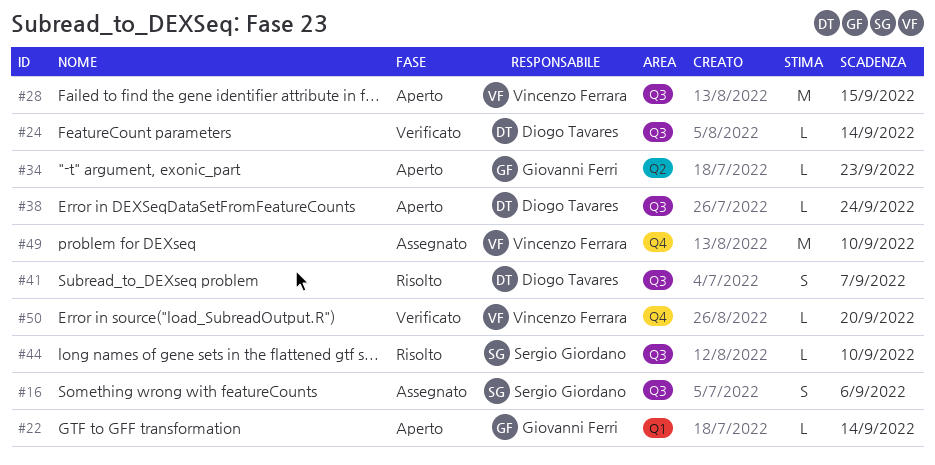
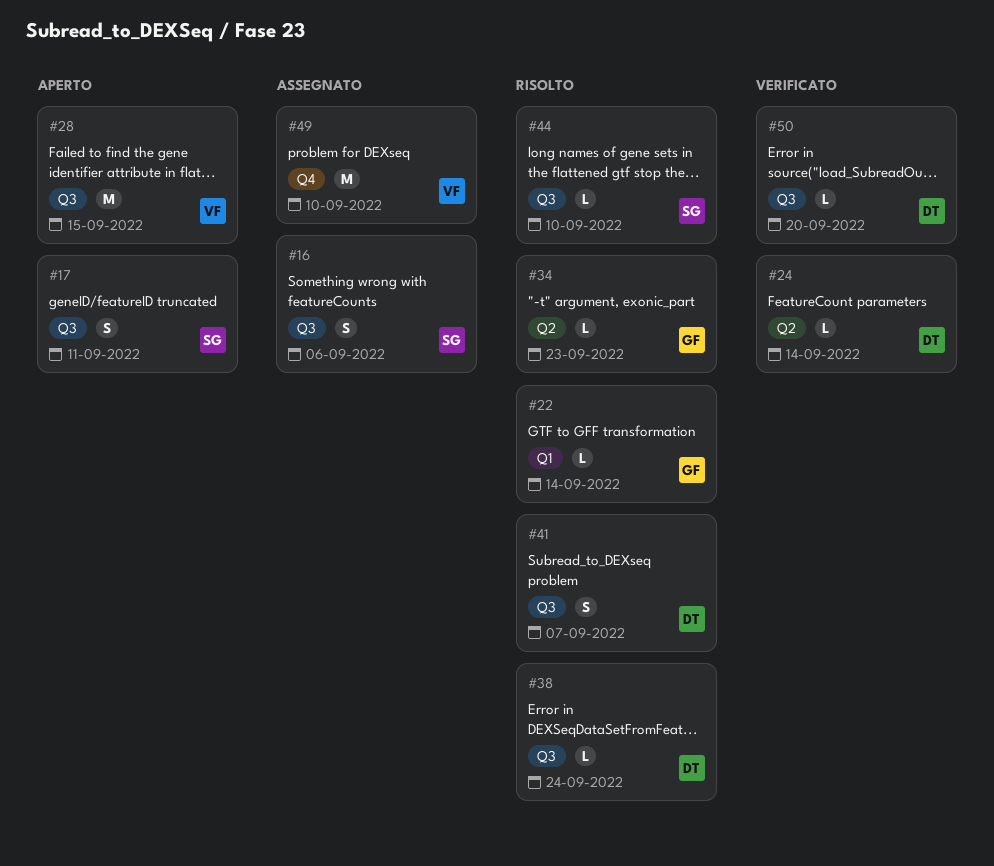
#17: none -> present
#22, status: Aperto -> Risolto
#24, label: Q3 -> Q2
#34, status: Aperto -> Risolto
#38, status: Aperto -> Risolto
#50, owner: Vincenzo Ferrara -> Diogo Tavares
#50, label: Q4 -> Q3

